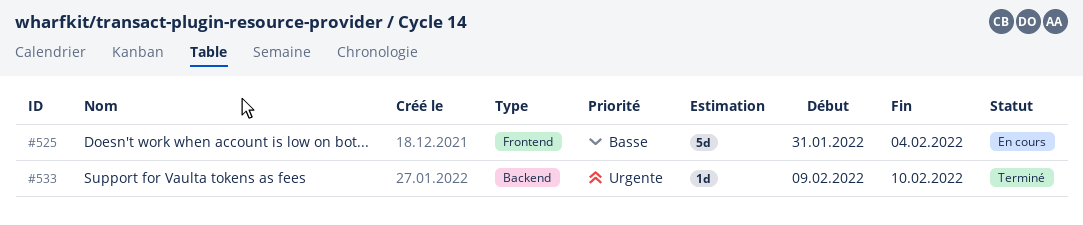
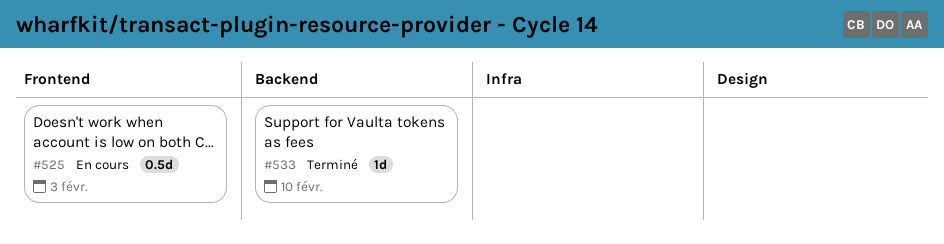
#525, estimate: 5d -> 0.5d
#525, due: Feb 4 -> Feb 3

